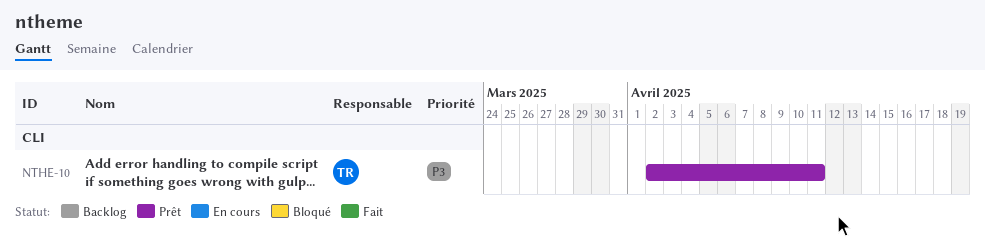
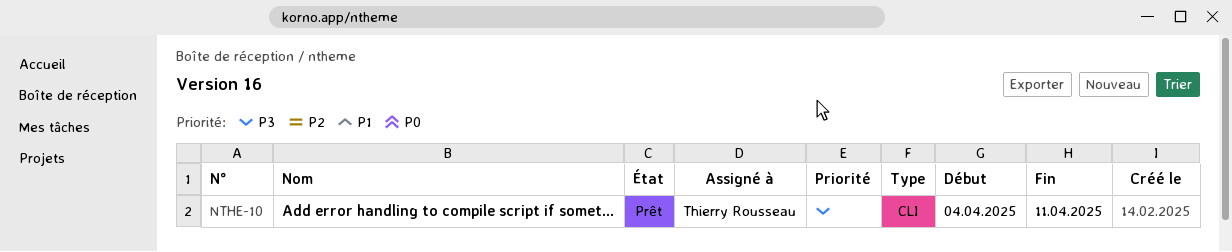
NTHE-10, start: Apr 2 -> Apr 4

